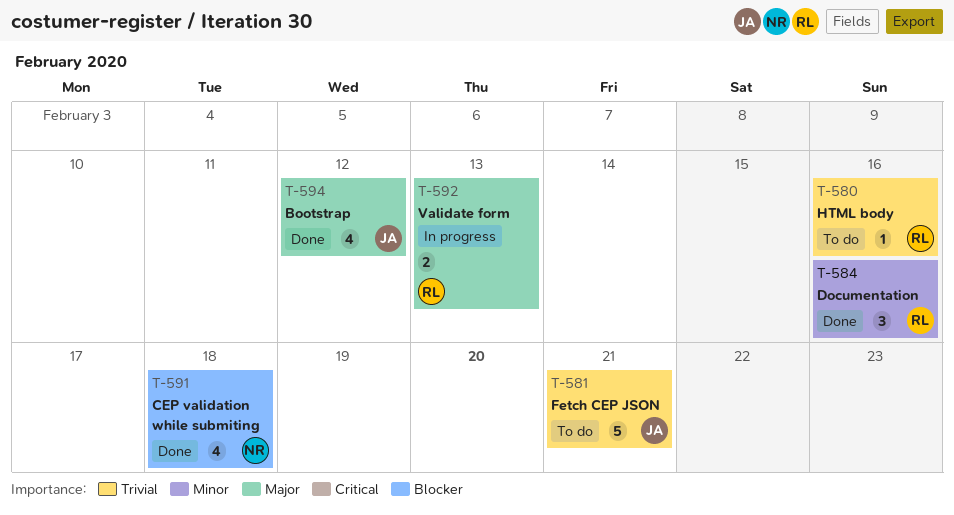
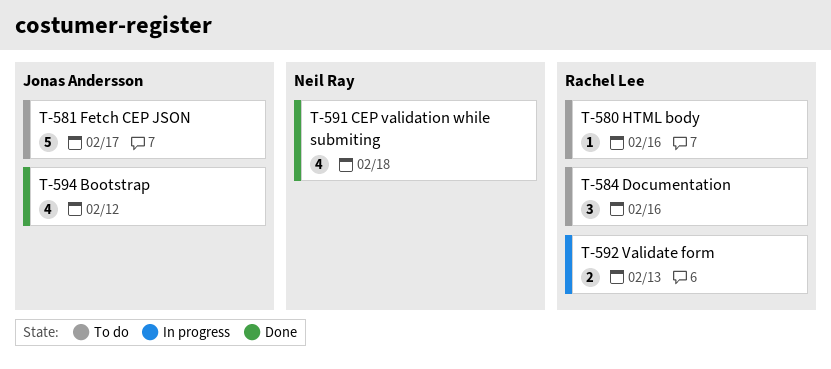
T-581, due: Feb 21 -> Feb 17
T-584, status: Done -> To do

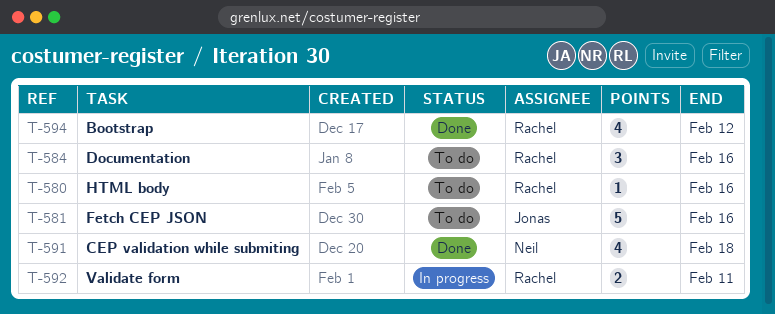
T-581, due: Feb 17 -> Feb 16
T-592, due: Feb 13 -> Feb 11
T-594, owner: Jonas Andersson -> Rachel Lee

